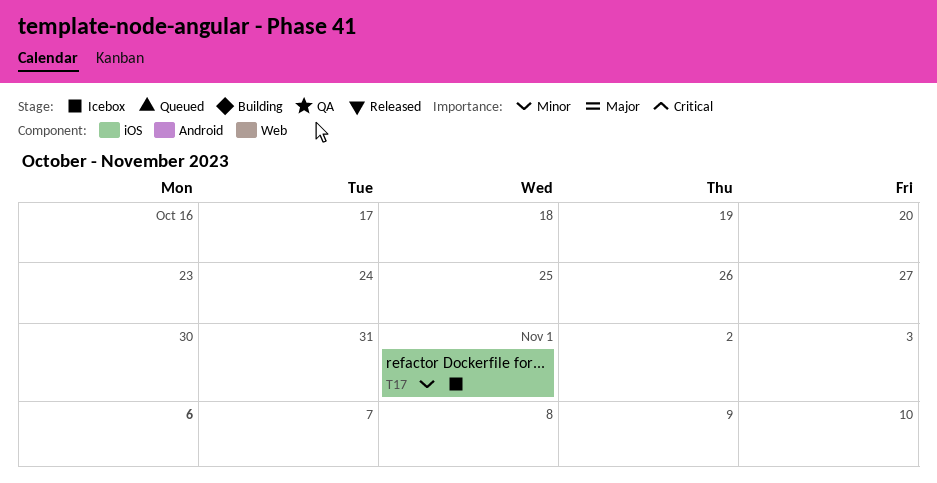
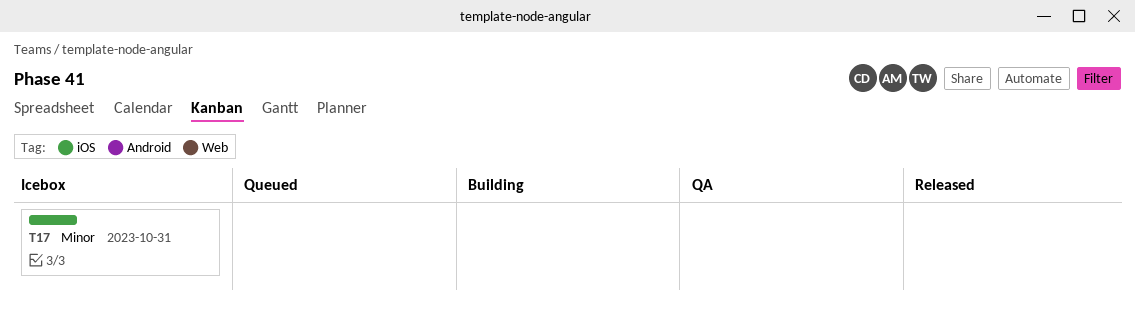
T17, due: Nov 1 -> Oct 31

